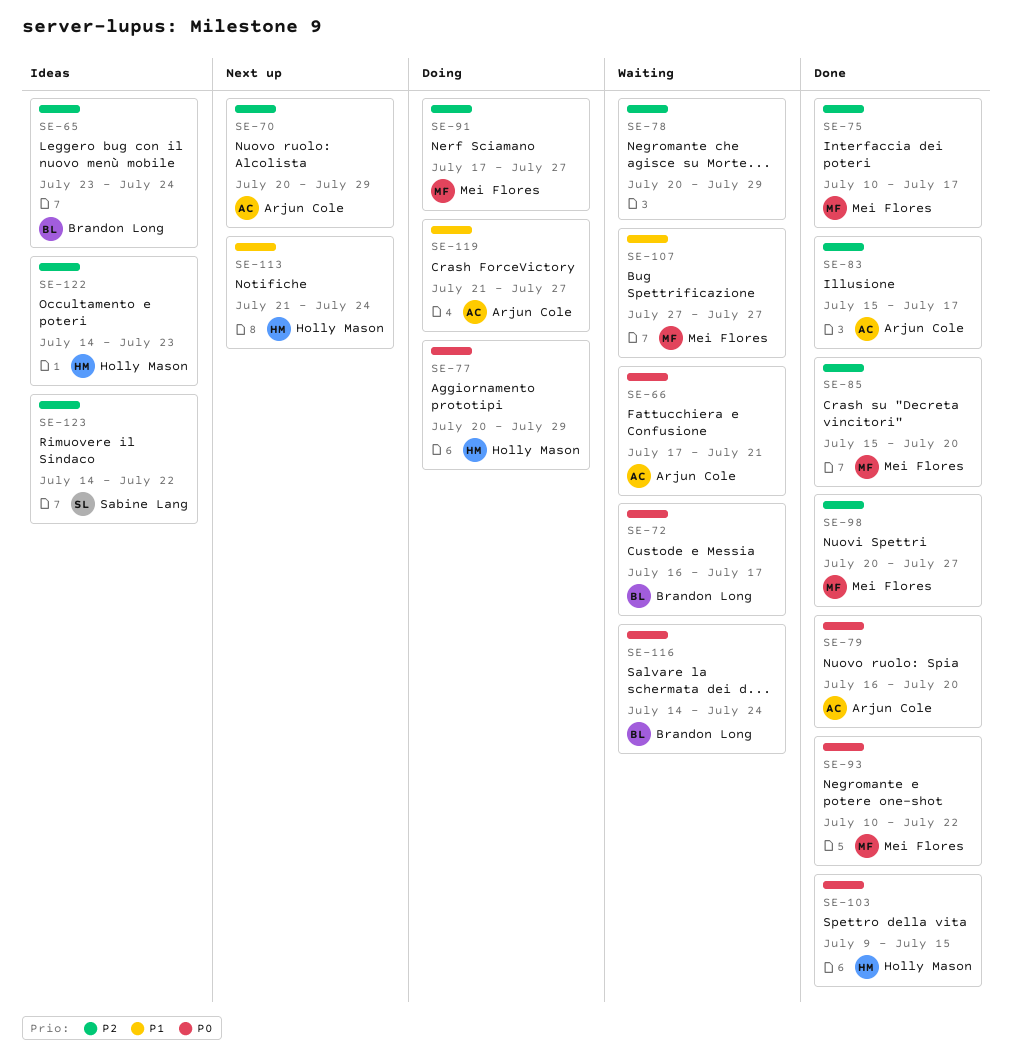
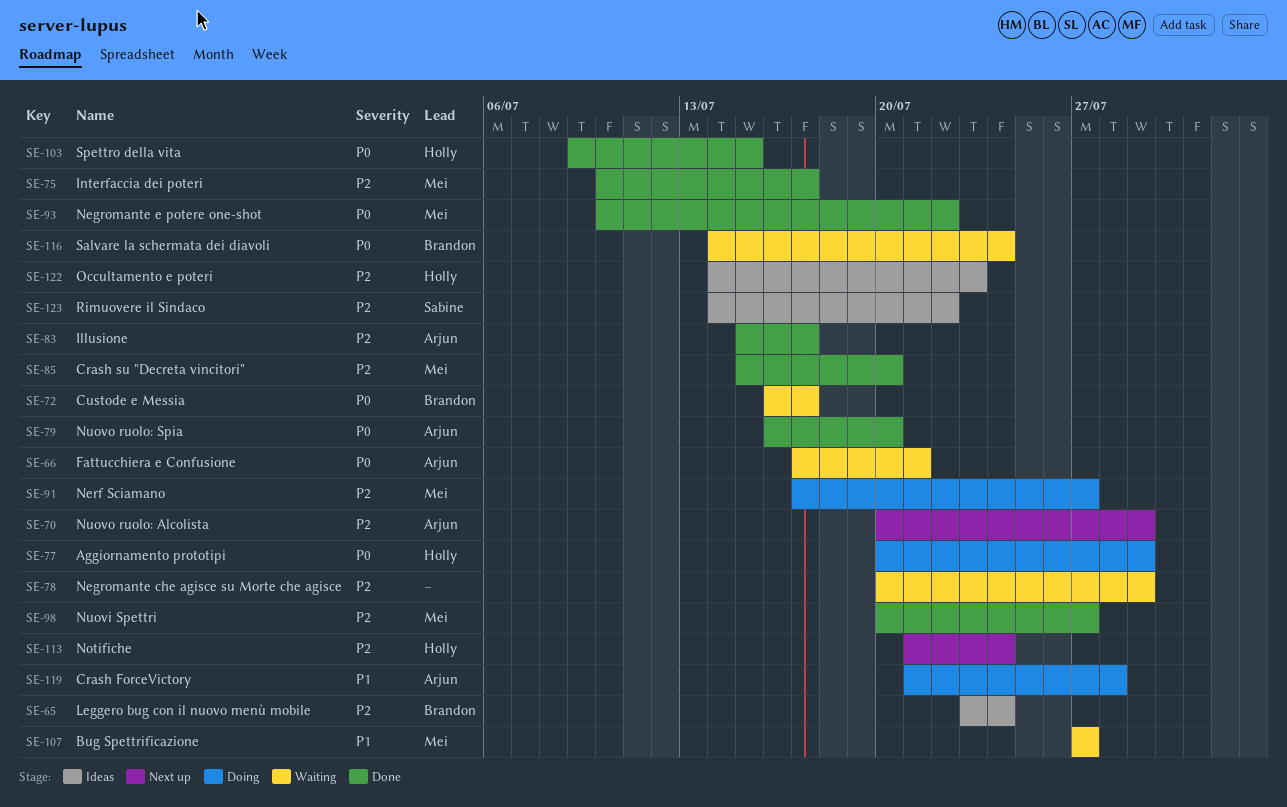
SE-113, priority: P1 -> P2
SE-119, due: Jul 27 -> Jul 28

